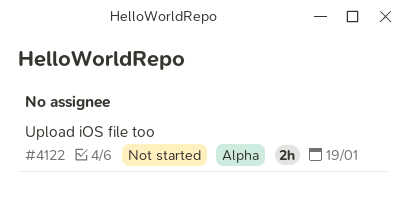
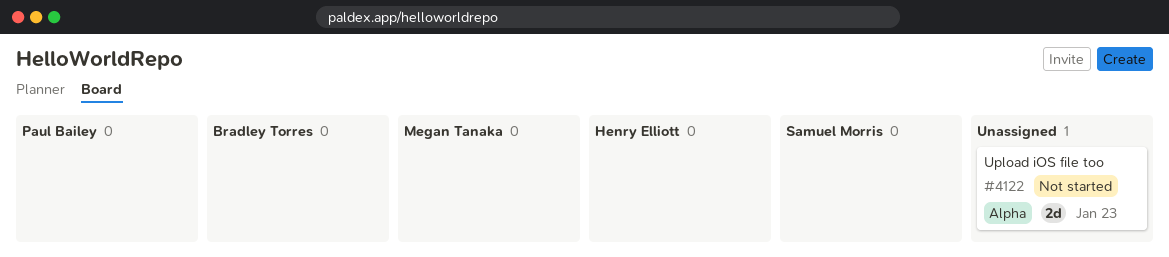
#4122, estimate: 2h -> 2d
#4122, due: Jan 19 -> Jan 23

